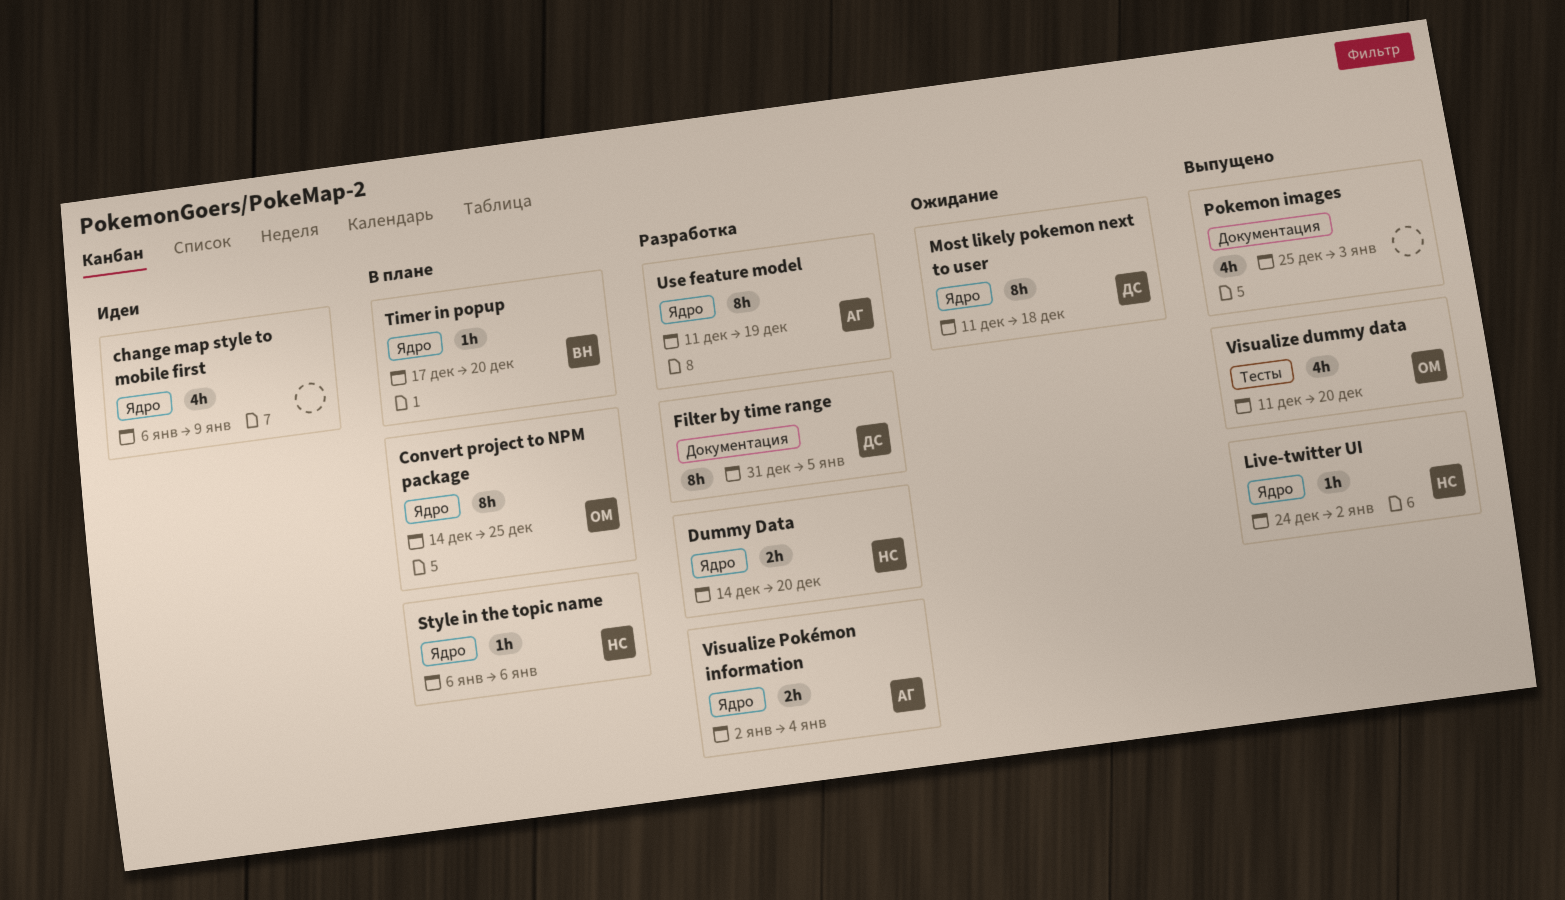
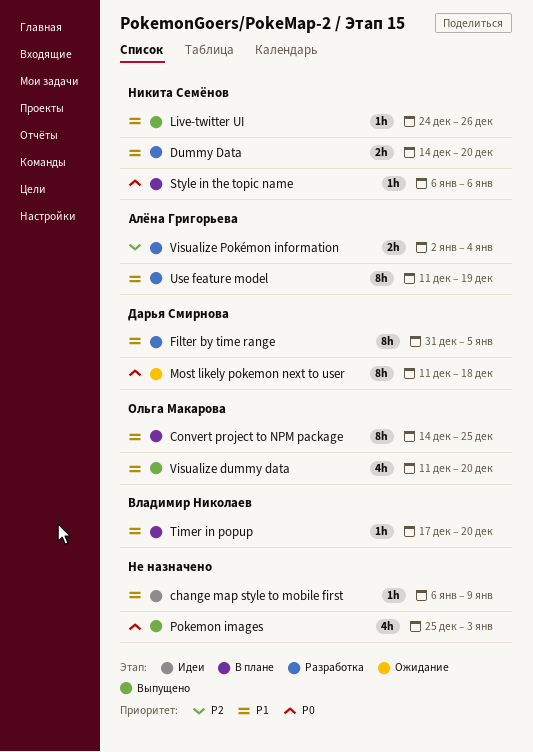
change map style to mobile first, estimate: 4h -> 1h
Live-twitter UI, due: Jan 2 -> Dec 26

